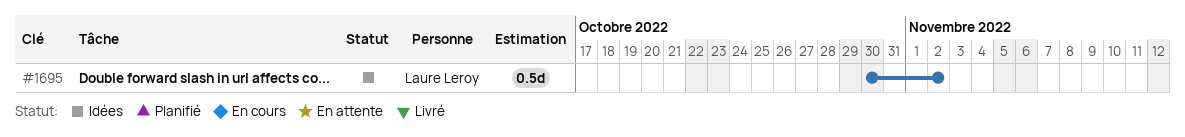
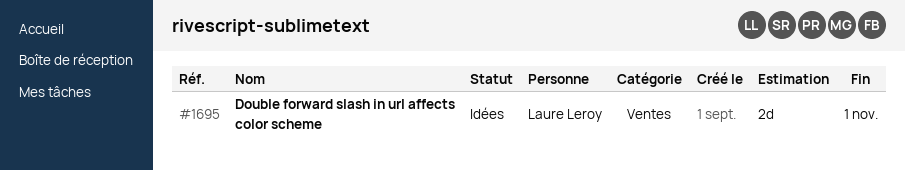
#1695, estimate: 0.5d -> 2d
#1695, due: Nov 2 -> Nov 1

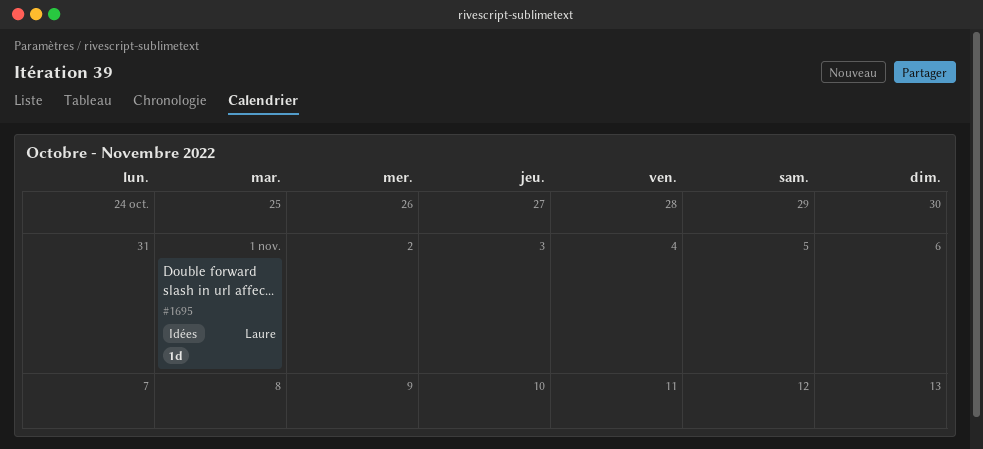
#1695, estimate: 2d -> 1d

